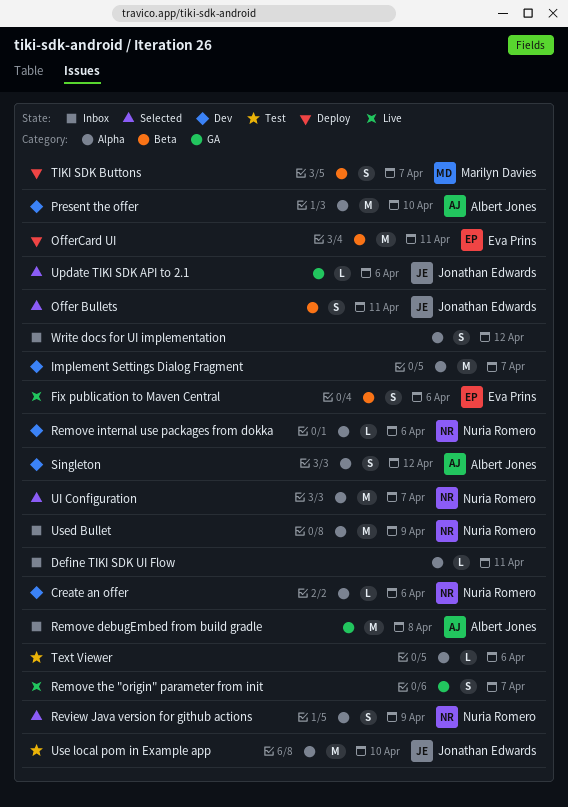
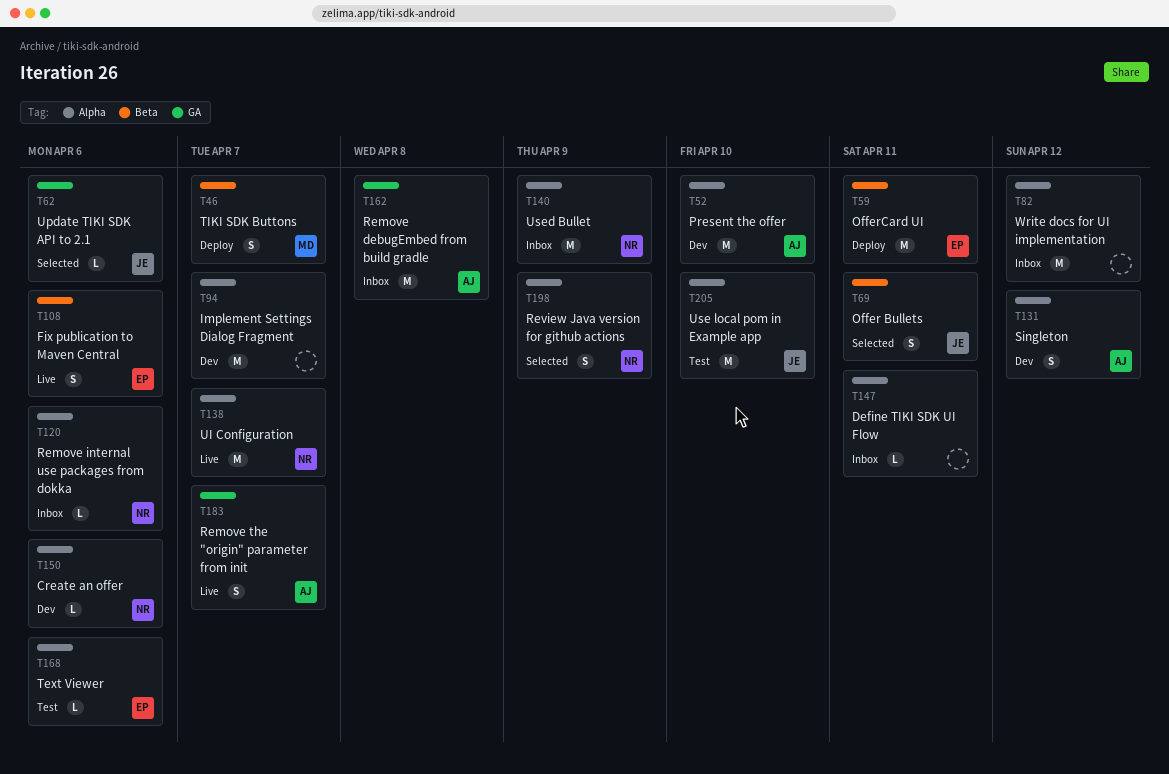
Remove internal use packages from dokka, status: Dev -> Inbox
Remove the "origin" parameter from init, owner: none -> Albert Jones
Text Viewer, owner: none -> Eva Prins
UI Configuration, status: Selected -> Live
Write docs for UI implementation, estimate: S -> M

